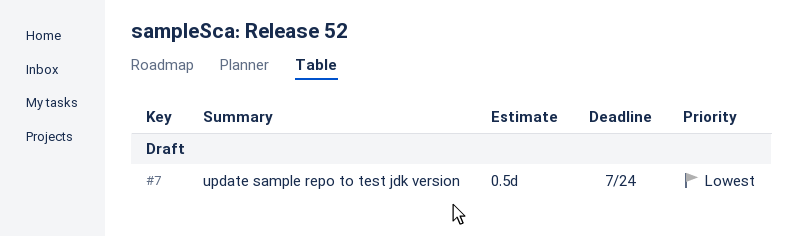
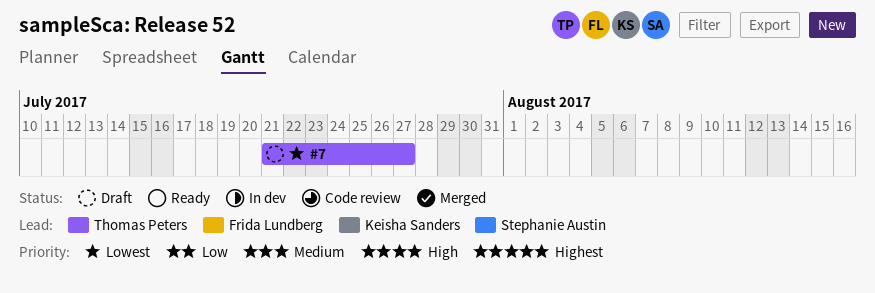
#7, due: Jul 24 -> Jul 27

